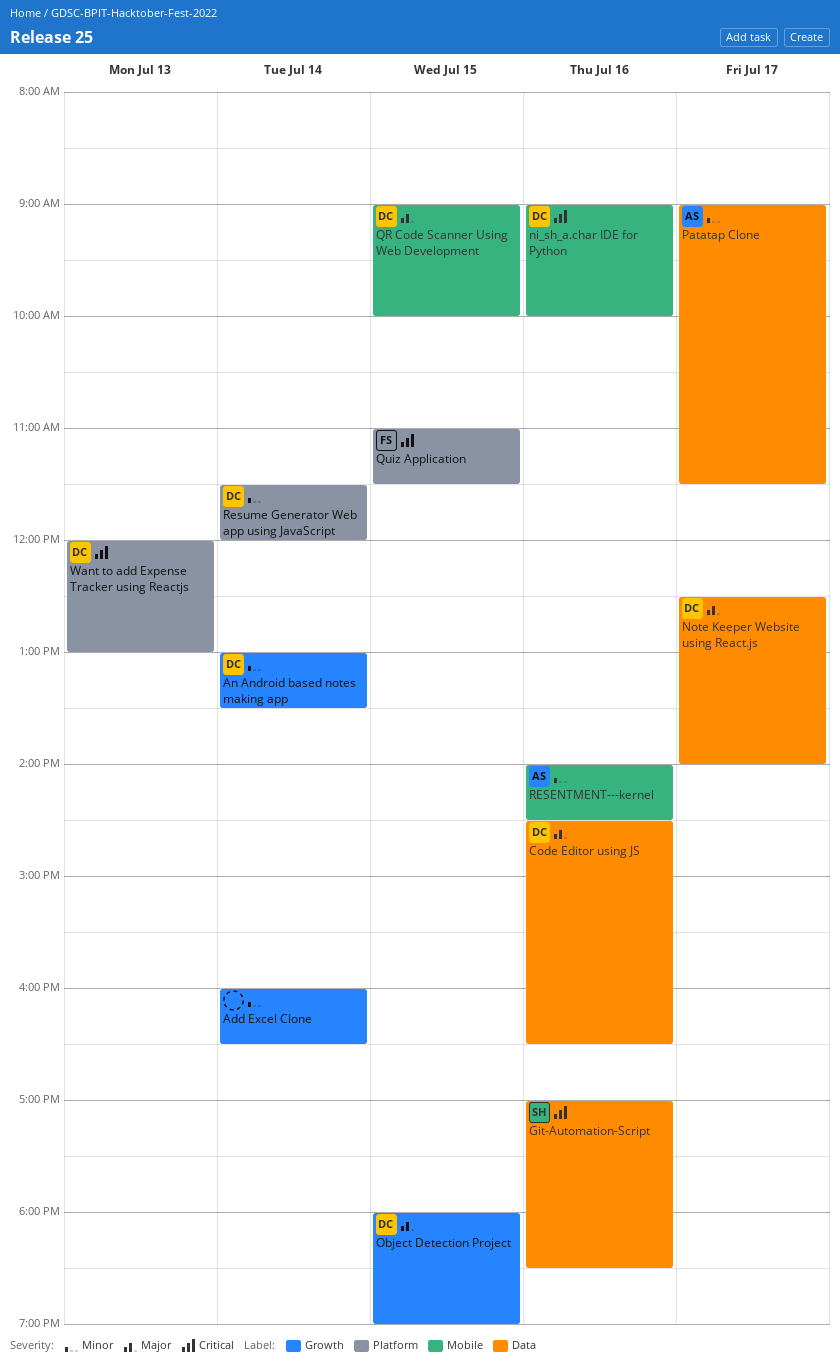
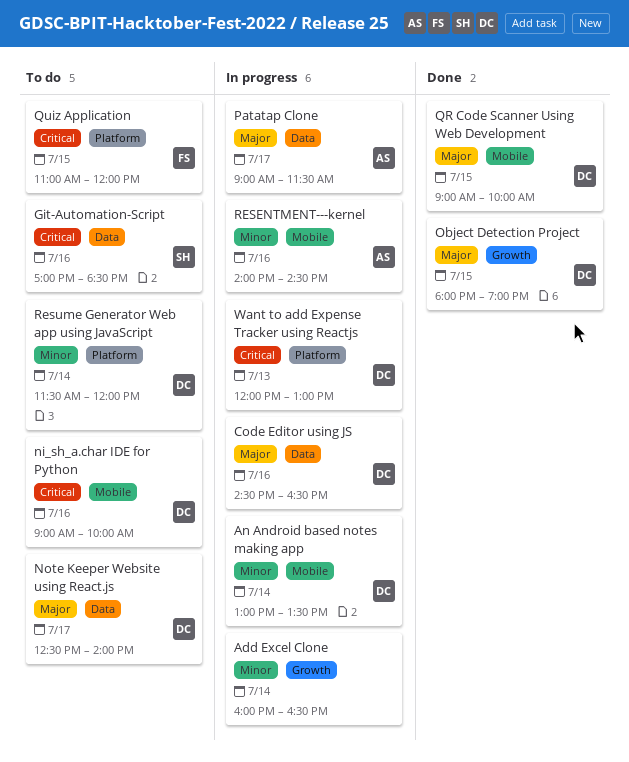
An Android based notes making app, label: Growth -> Mobile
Patatap Clone, priority: Minor -> Major
Quiz Application, ends: 11:30 -> 12:00

